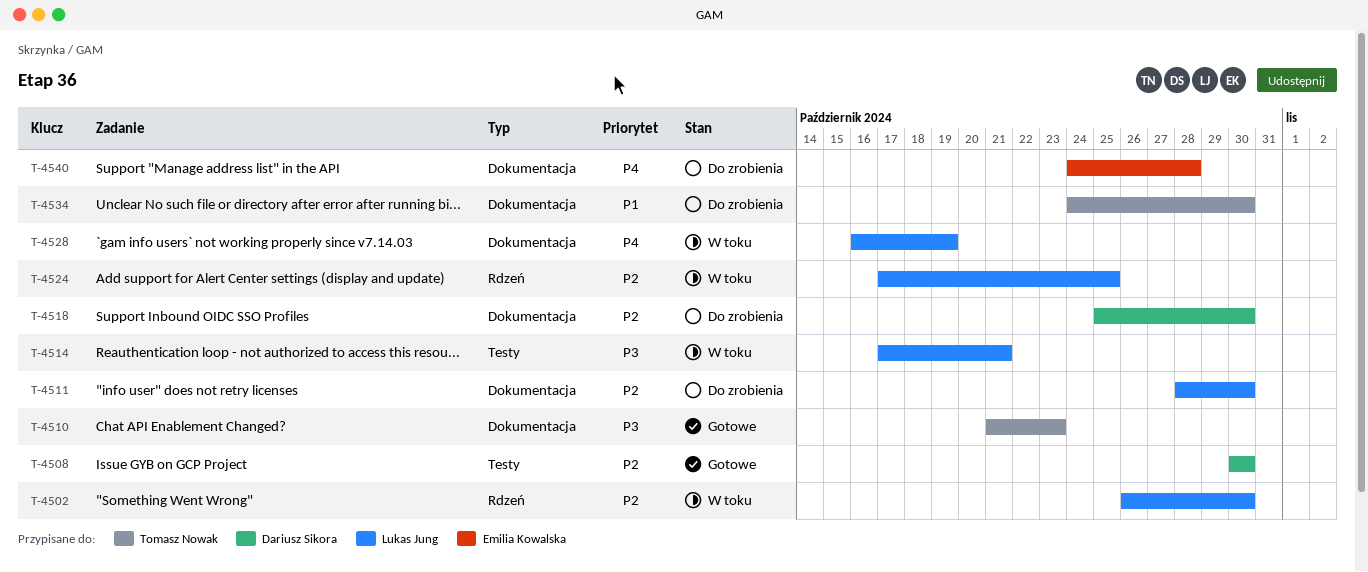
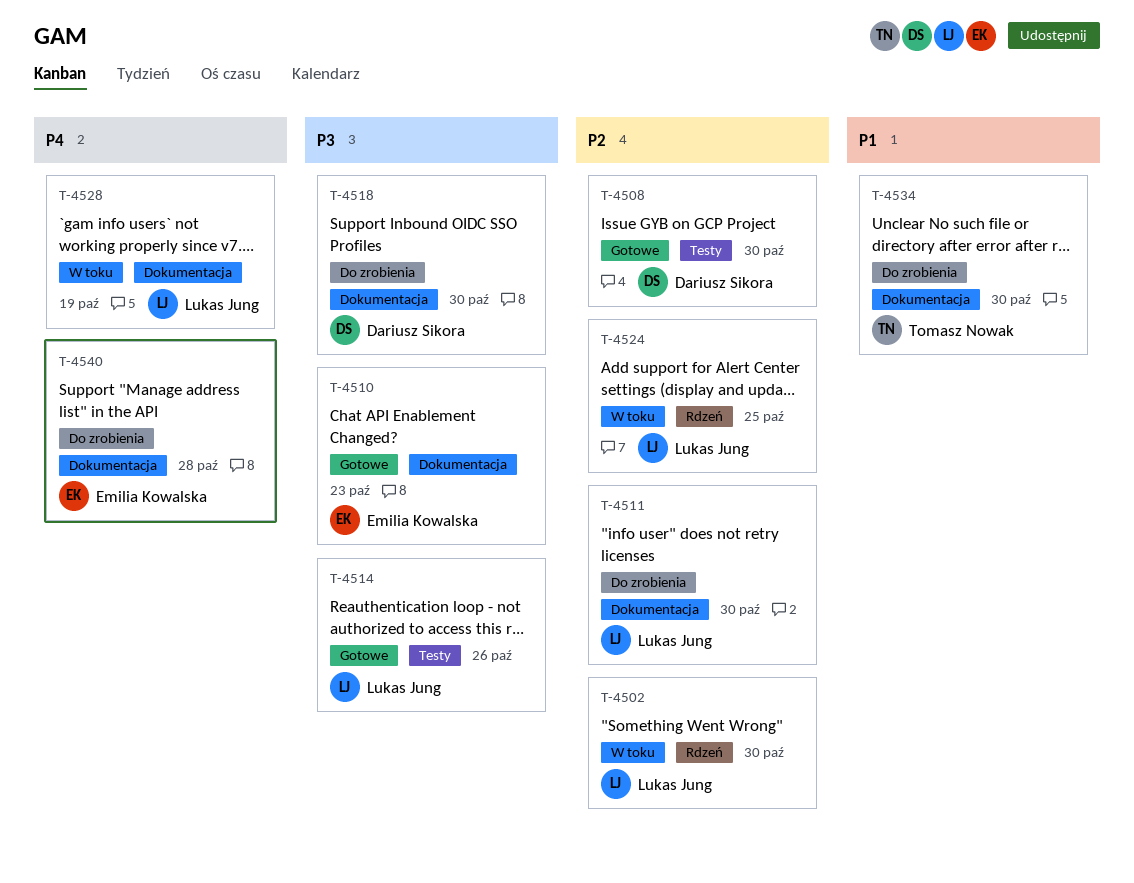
T-4510, owner: Tomasz Nowak -> Emilia Kowalska
T-4514, status: W toku -> Gotowe
T-4514, due: Oct 21 -> Oct 26
T-4518, priority: P2 -> P3

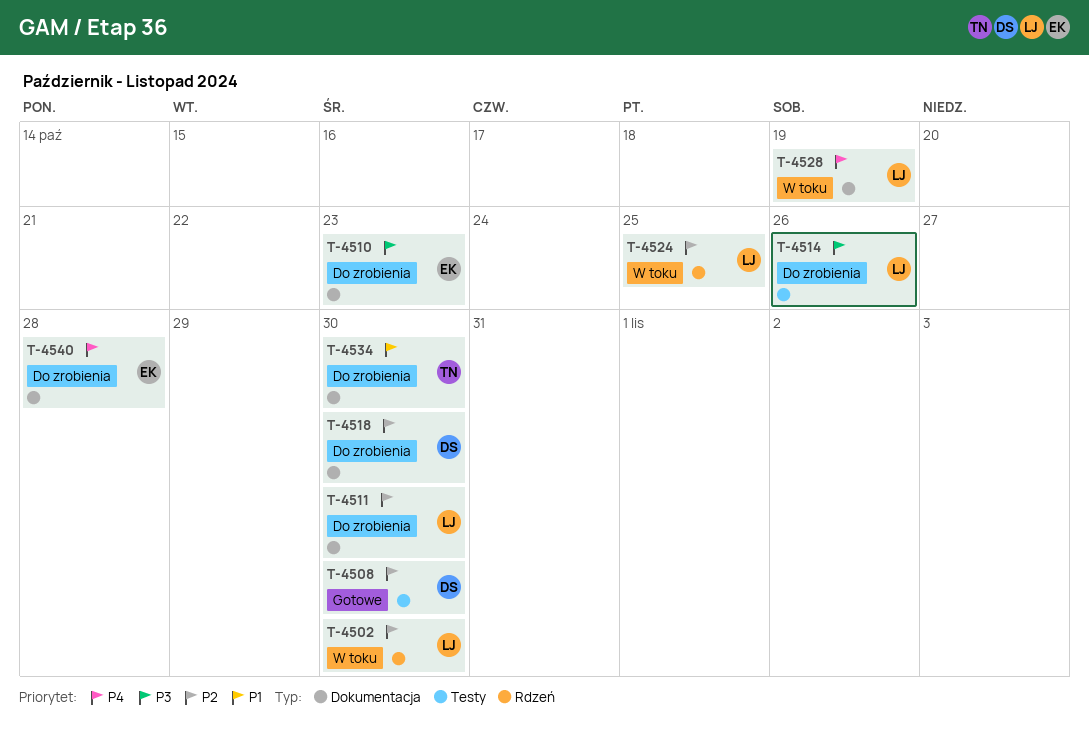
T-4510, status: Gotowe -> Do zrobienia
T-4514, status: Gotowe -> Do zrobienia
T-4518, priority: P3 -> P2

